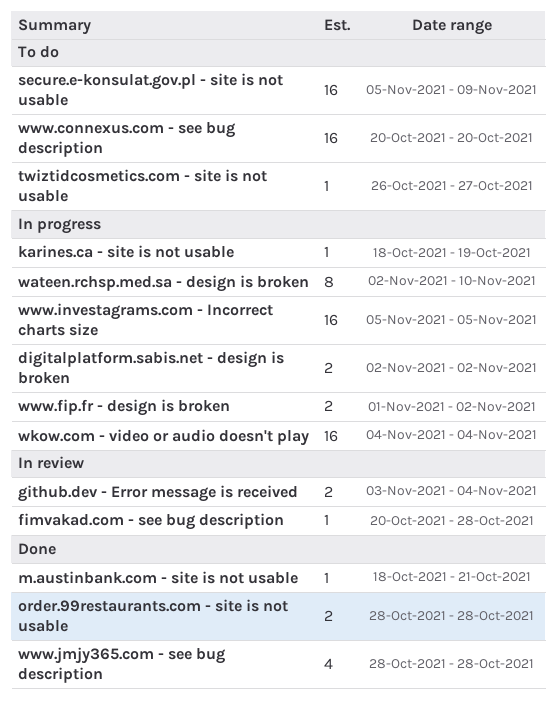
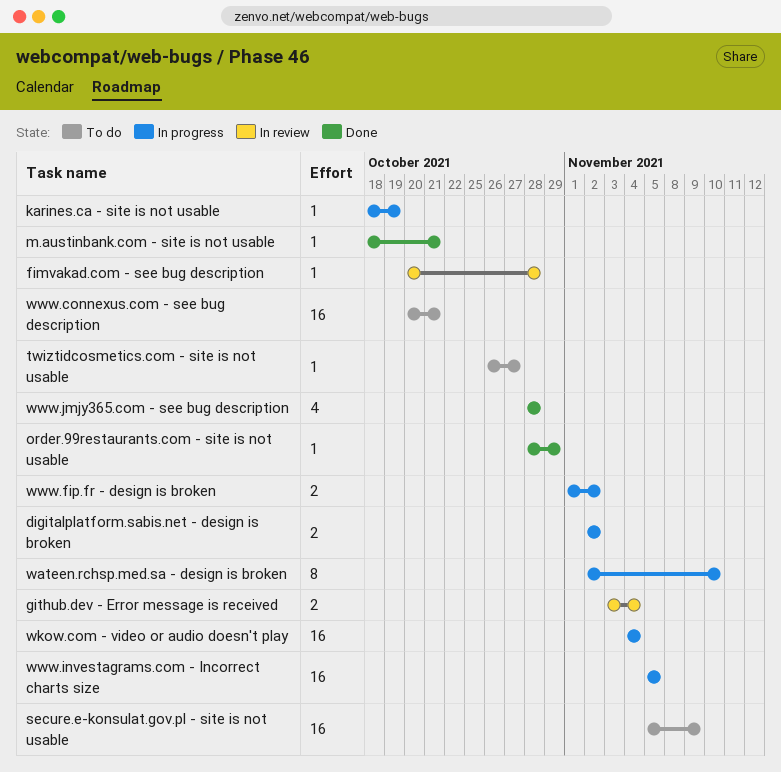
order.99restaurants.com - site is not usable, estimate: 2 -> 1
order.99restaurants.com - site is not usable, due: Oct 28 -> Oct 29
www.connexus.com - see bug description, due: Oct 20 -> Oct 21

